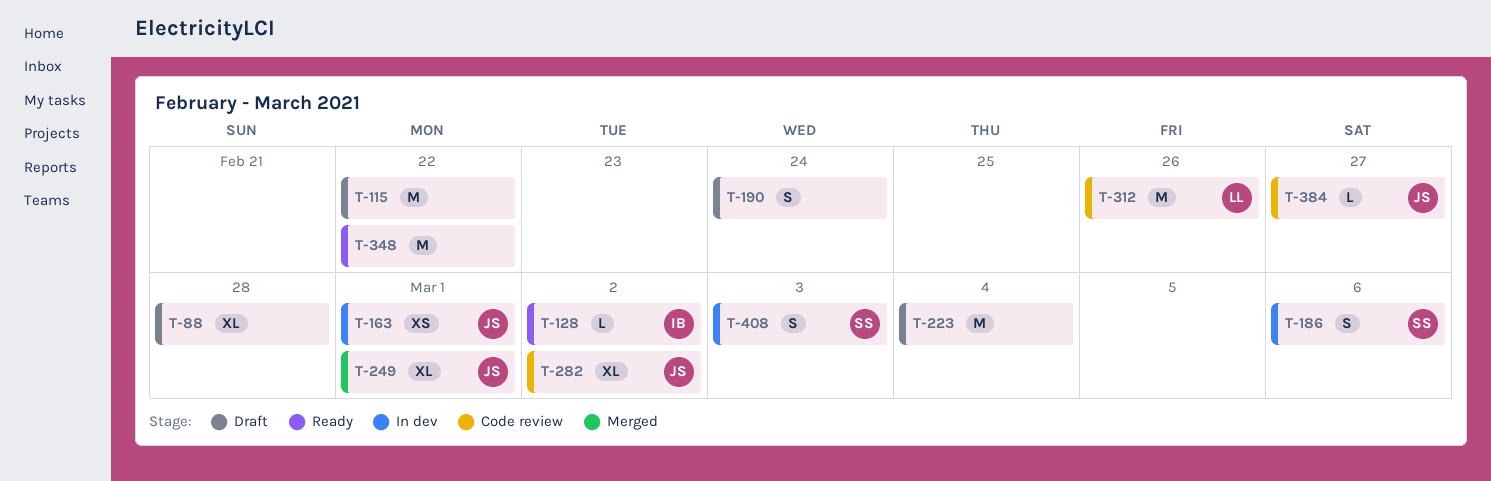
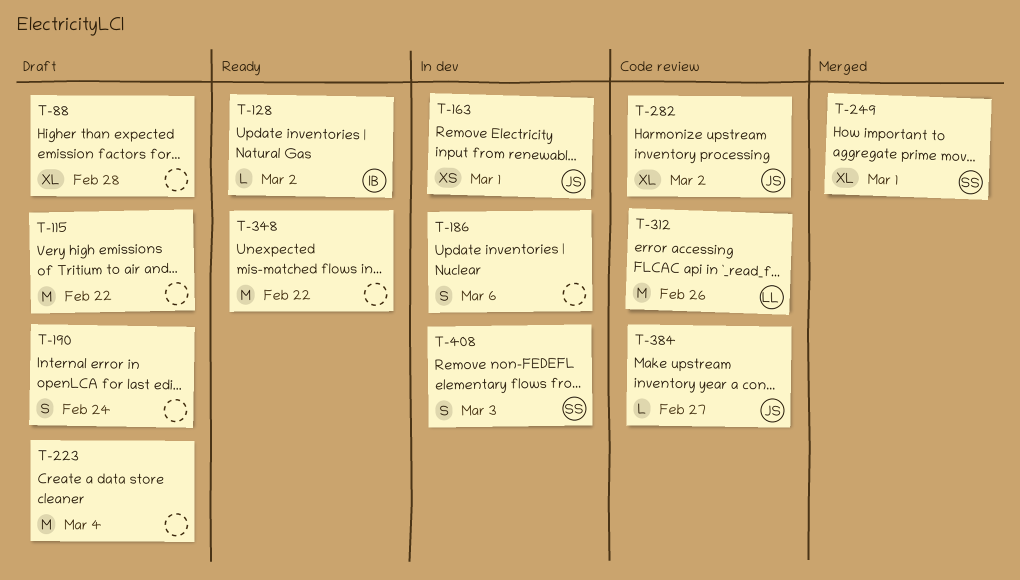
T-186, owner: SS -> none
T-249, owner: JS -> SS

